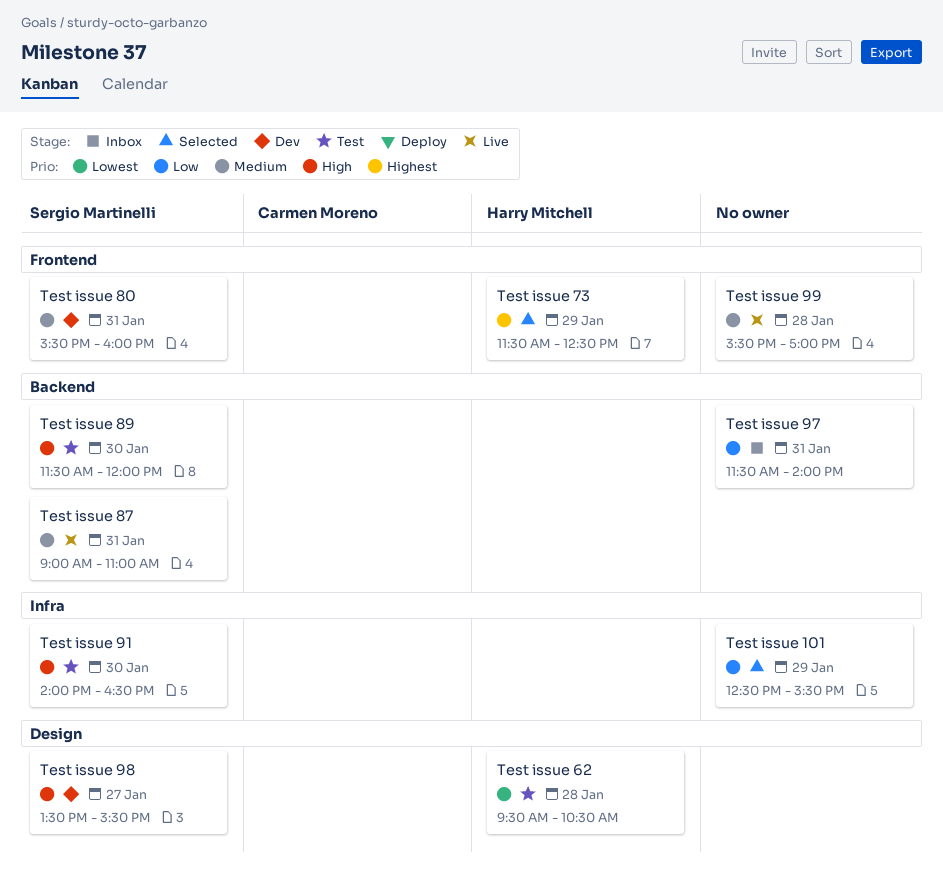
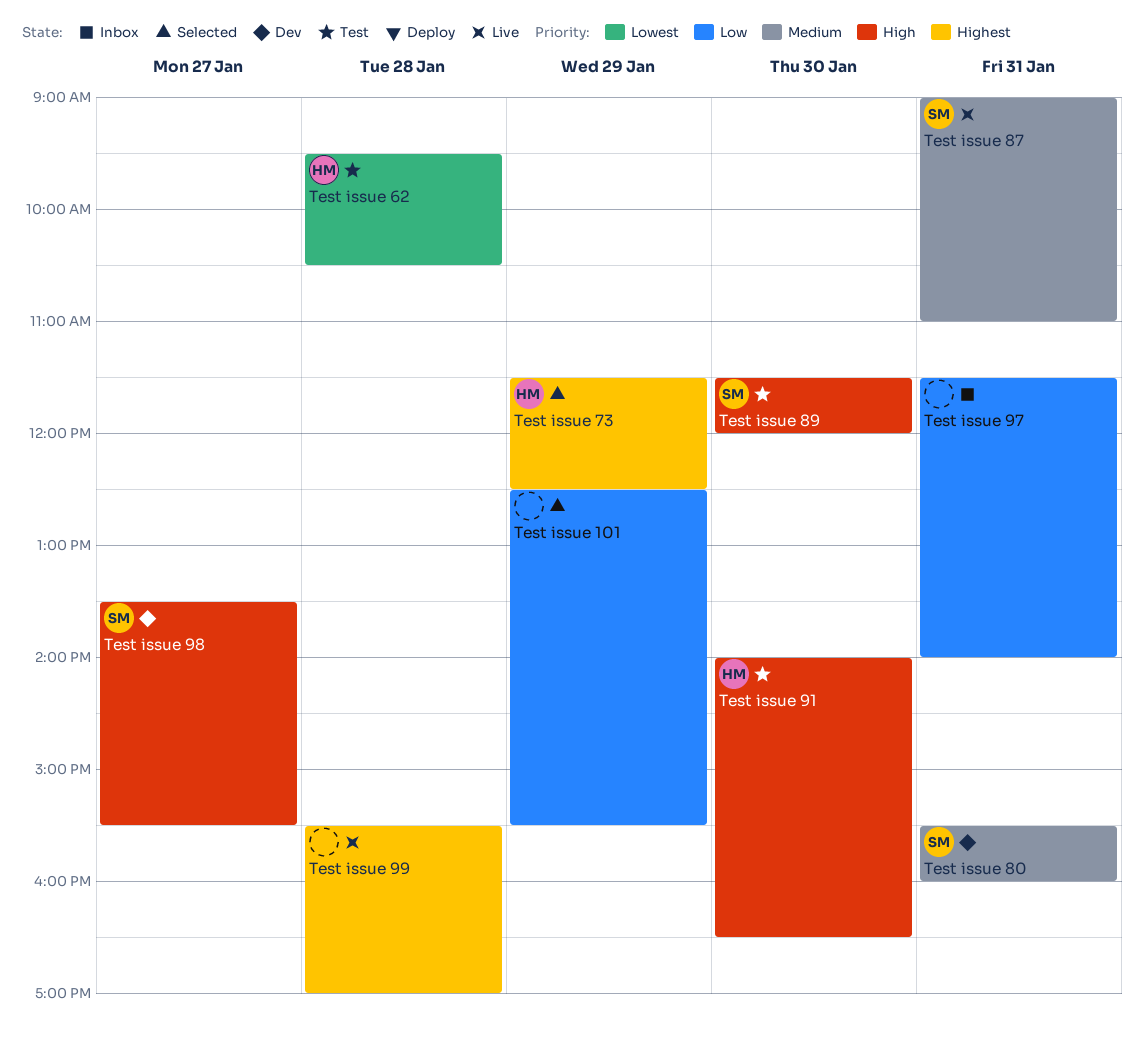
Test issue 91, owner: Sergio Martinelli -> Harry Mitchell
Test issue 99, priority: Medium -> Highest

